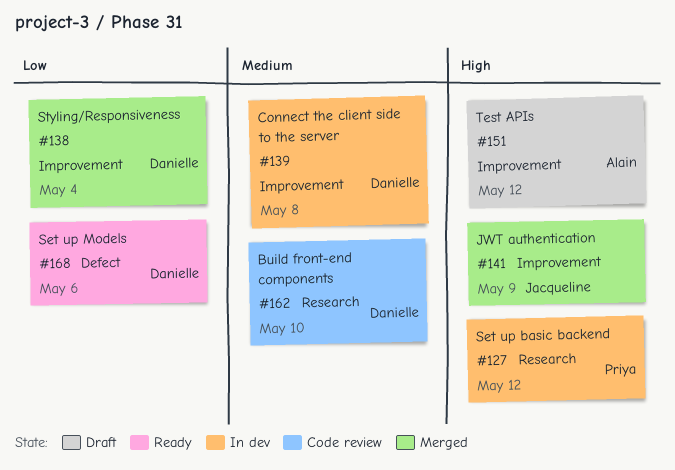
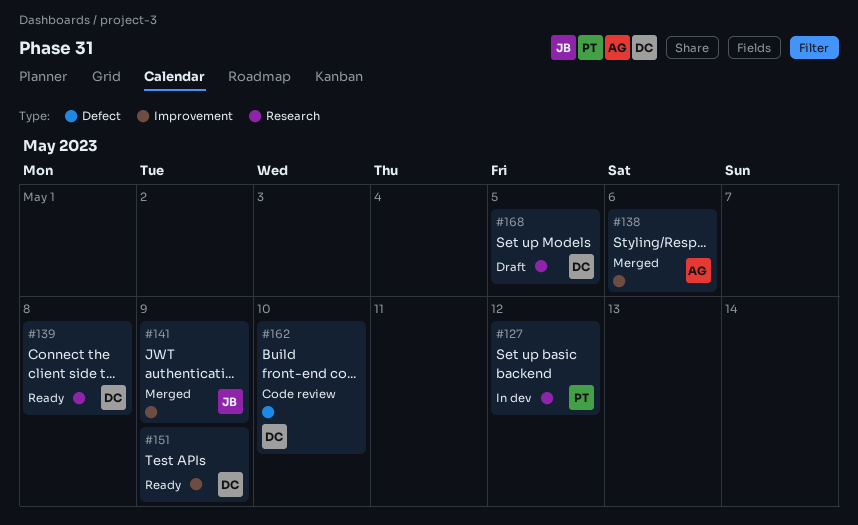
#138, owner: Danielle -> Alain
#138, due: May 4 -> May 6
#139, status: In dev -> Ready
#139, label: Improvement -> Research
#151, status: Draft -> Ready
#151, owner: Alain -> Danielle
#151, due: May 12 -> May 9
#162, label: Research -> Defect
#168, status: Ready -> Draft
#168, label: Defect -> Research
#168, due: May 6 -> May 5

